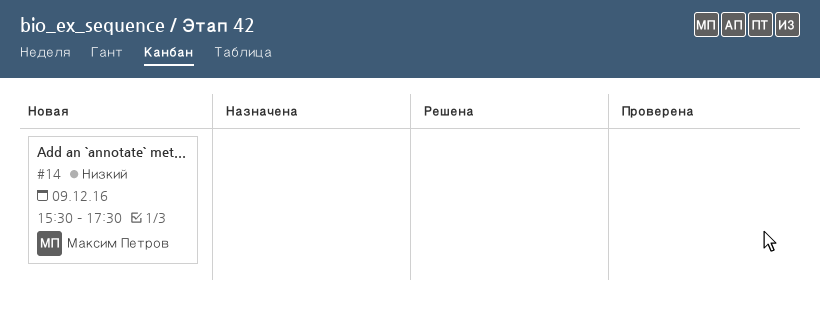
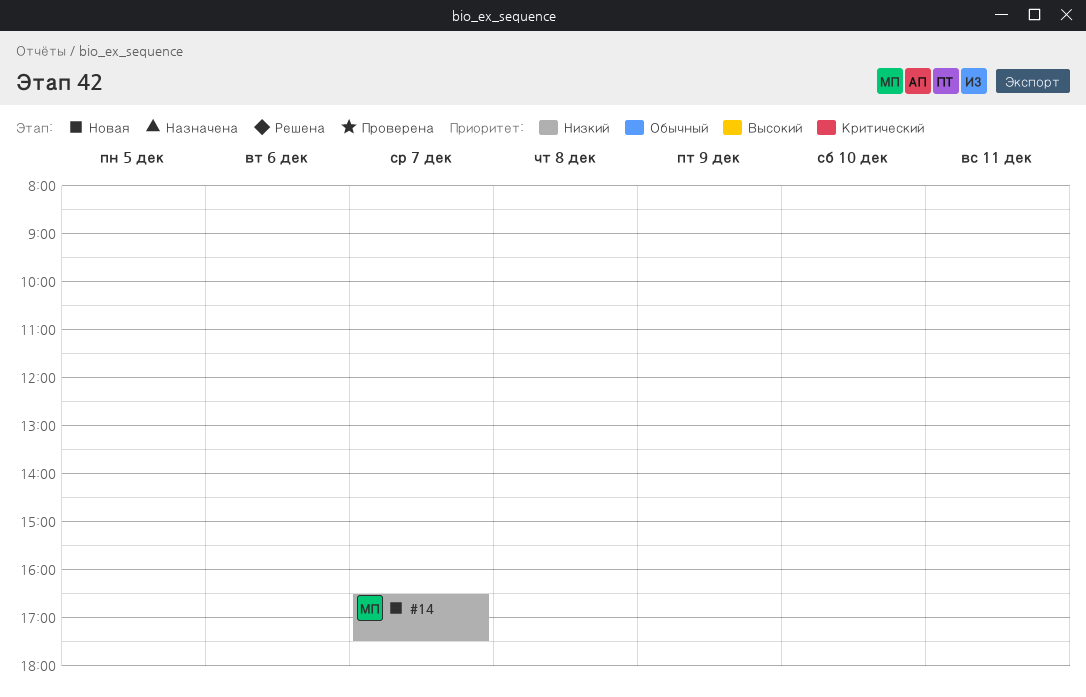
#14, day: Dec 9 -> Dec 7
#14, begins: 15:30 -> 16:30

